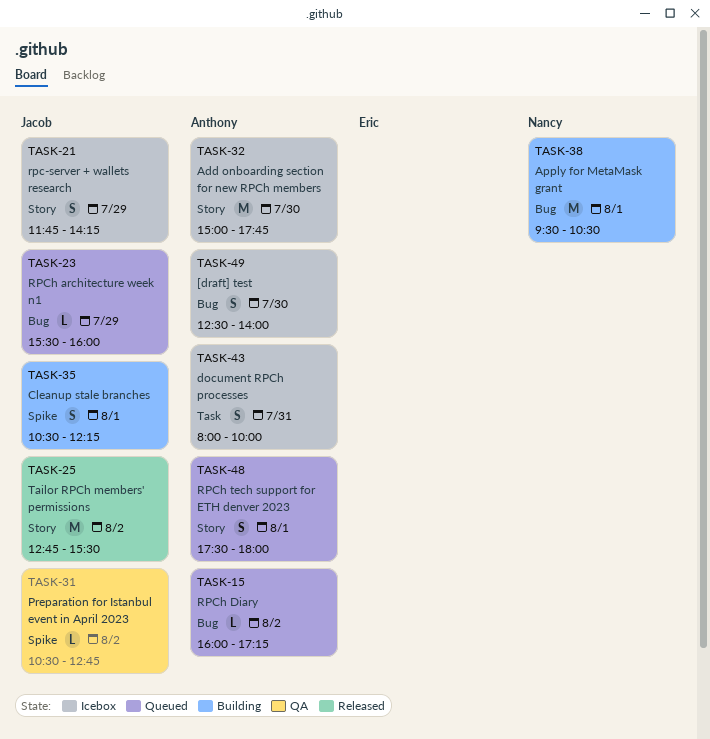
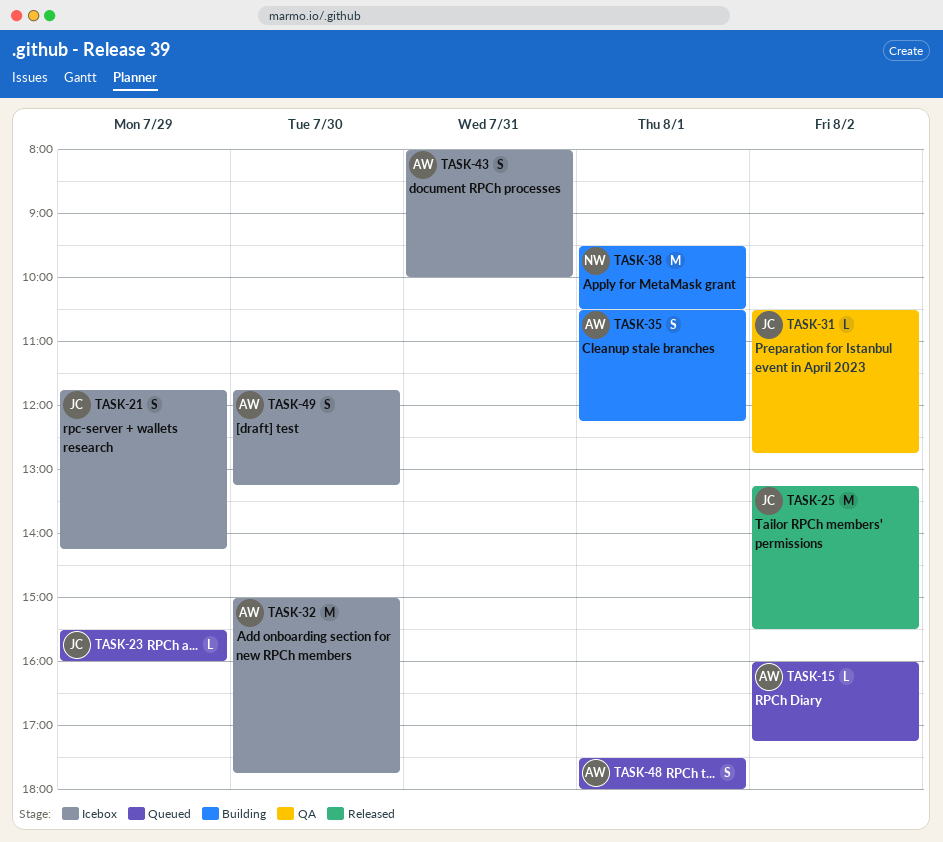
TASK-25, begins: 12:45 -> 13:15
TASK-35, owner: Jacob -> Anthony
TASK-49, begins: 12:30 -> 11:45
TASK-49, ends: 14:00 -> 13:15

